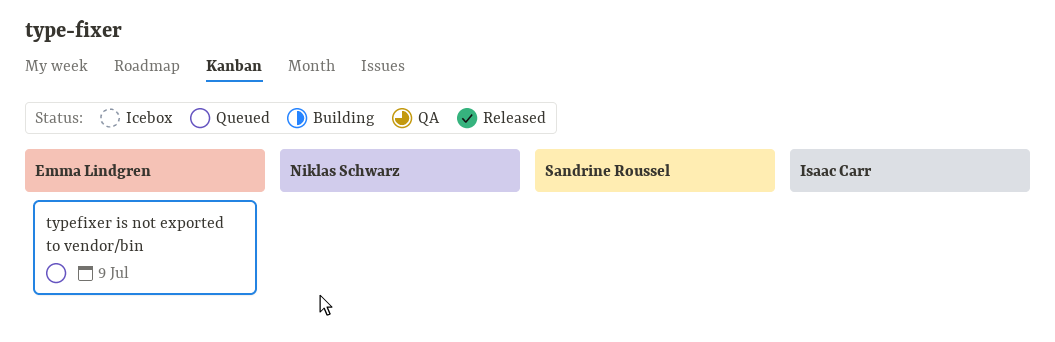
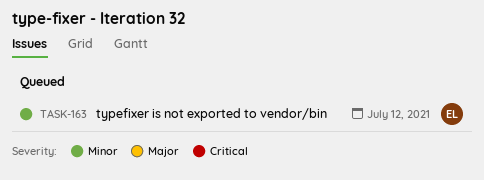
typefixer is not exported to vendor/bin, due: Jul 9 -> Jul 12

